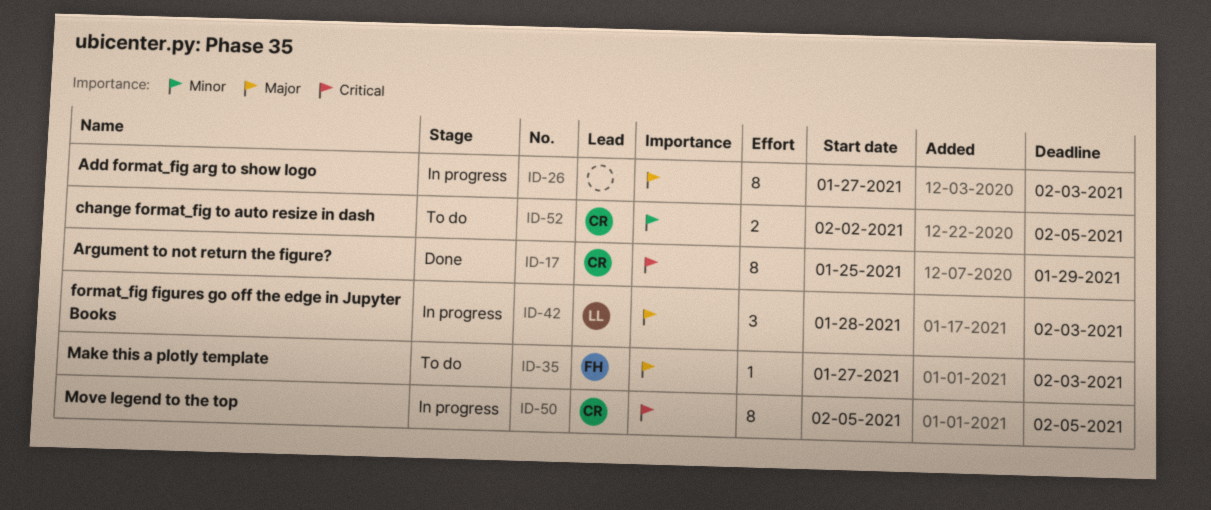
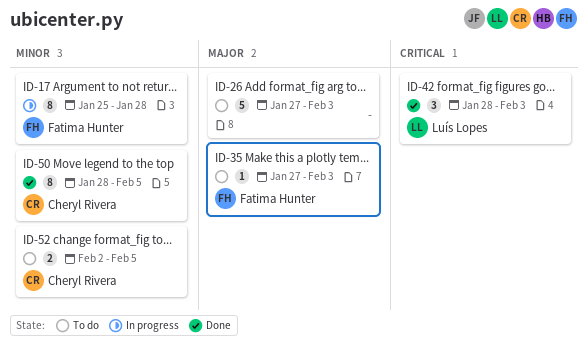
ID-17, status: Done -> In progress
ID-17, owner: Cheryl Rivera -> Fatima Hunter
ID-17, priority: Critical -> Minor
ID-17, due: Jan 29 -> Jan 28
ID-26, status: In progress -> To do
ID-26, estimate: 8 -> 5
ID-42, status: In progress -> Done
ID-42, priority: Major -> Critical
ID-50, status: In progress -> Done
ID-50, priority: Critical -> Minor
ID-50, start: Feb 5 -> Jan 28

